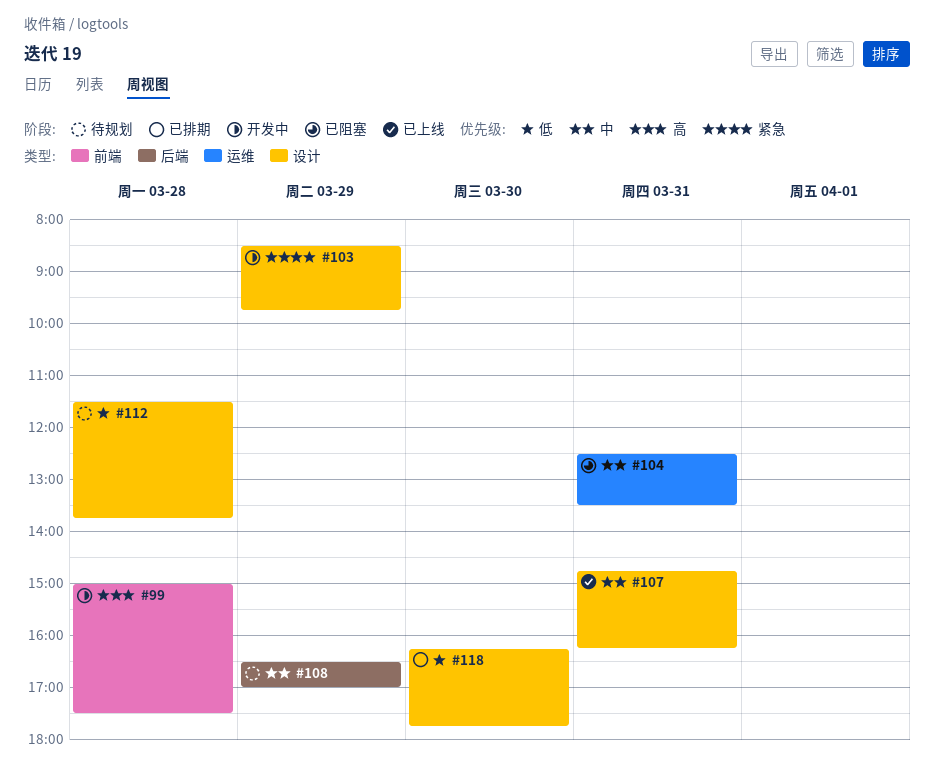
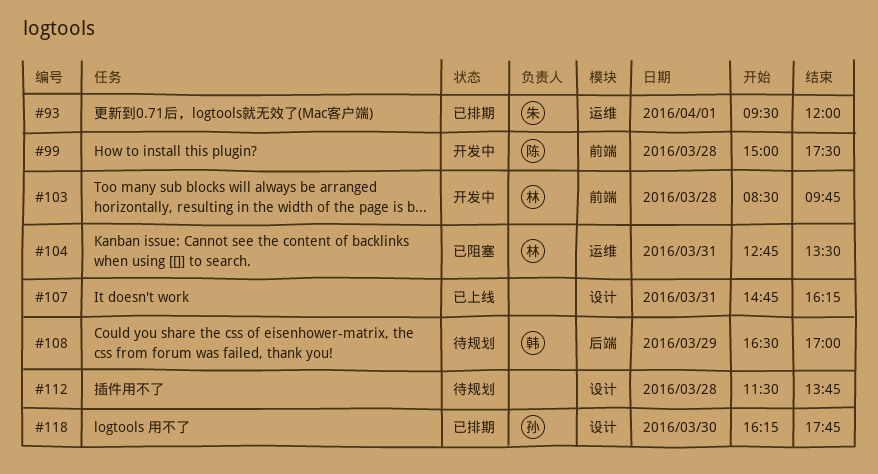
#93: none -> present
#103, label: 设计 -> 前端
#103, day: Mar 29 -> Mar 28
#104, begins: 12:30 -> 12:45

